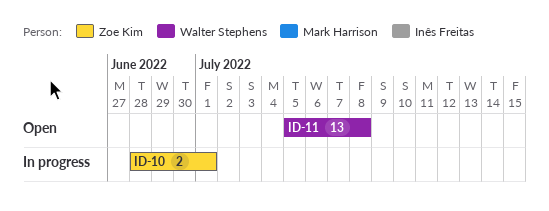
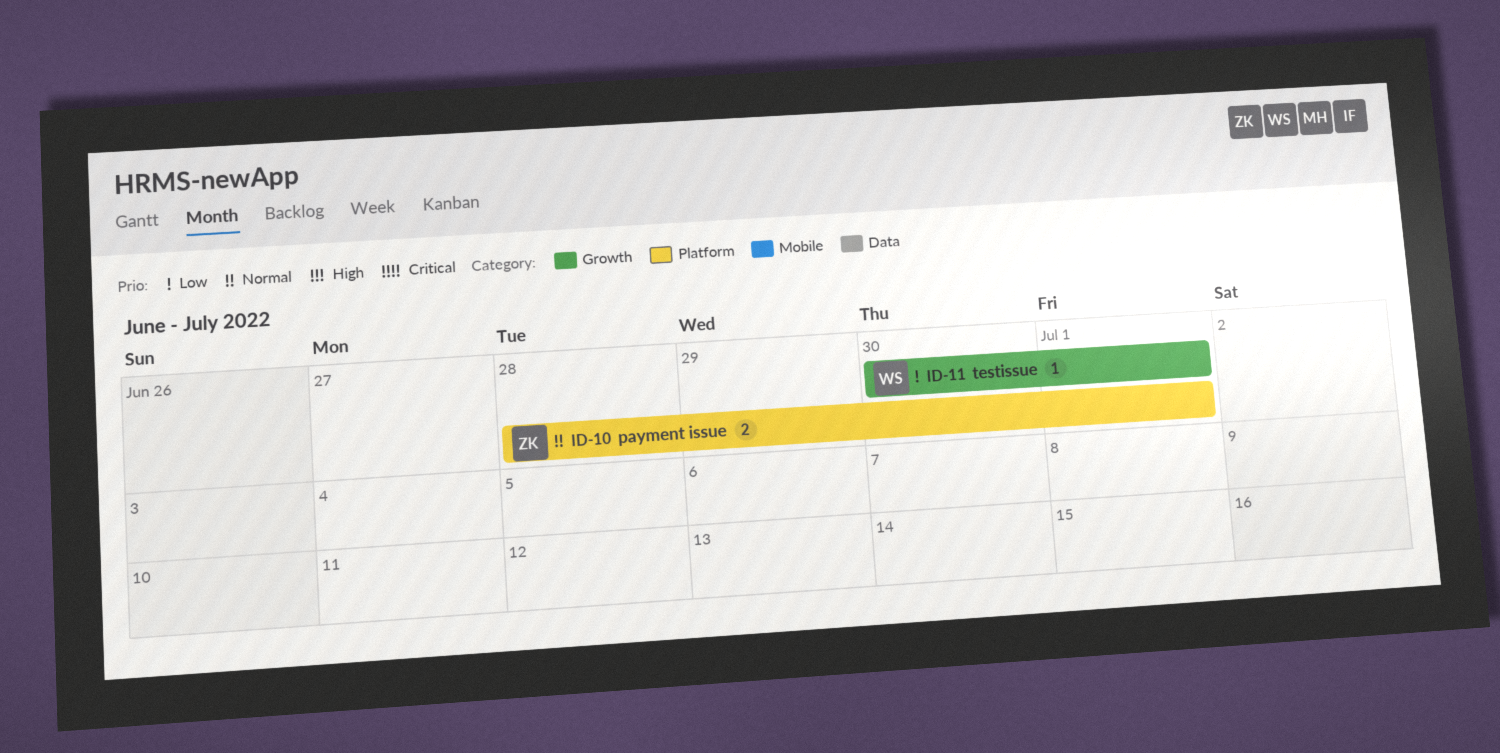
ID-11, estimate: 13 -> 1
ID-11, start: Jul 5 -> Jun 30
ID-11, due: Jul 8 -> Jul 1

